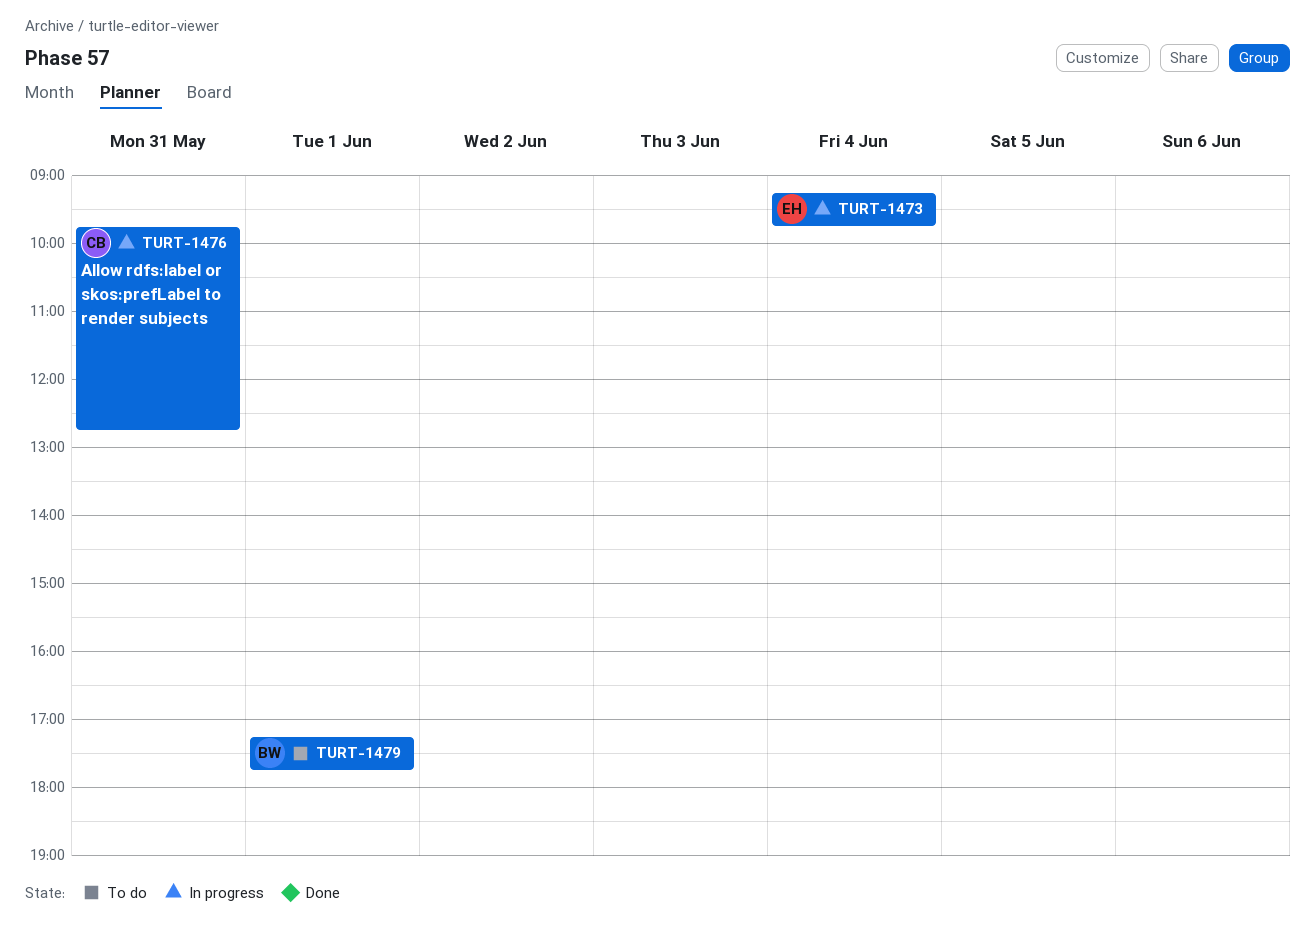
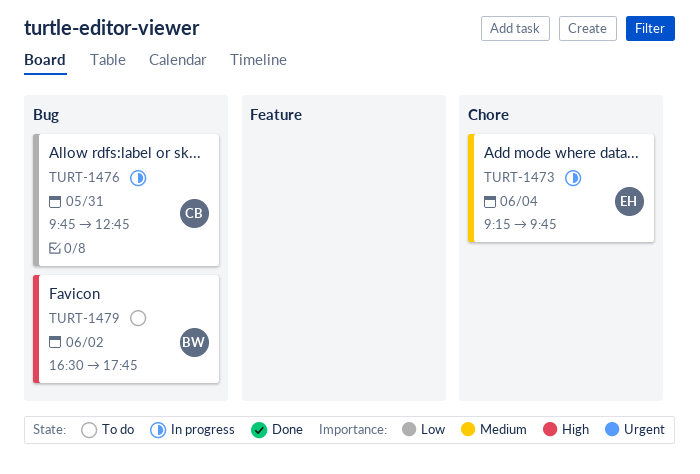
TURT-1479, day: Jun 1 -> Jun 2
TURT-1479, begins: 17:15 -> 16:30

